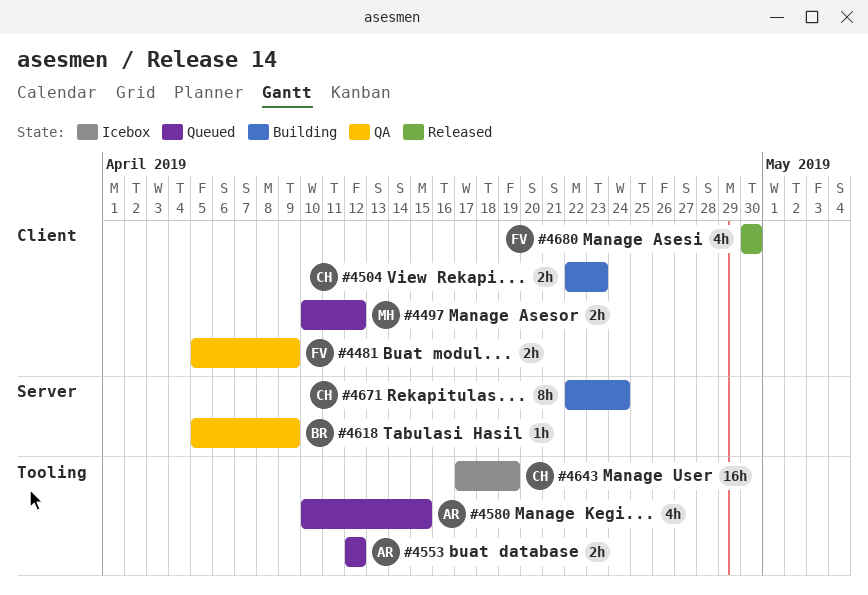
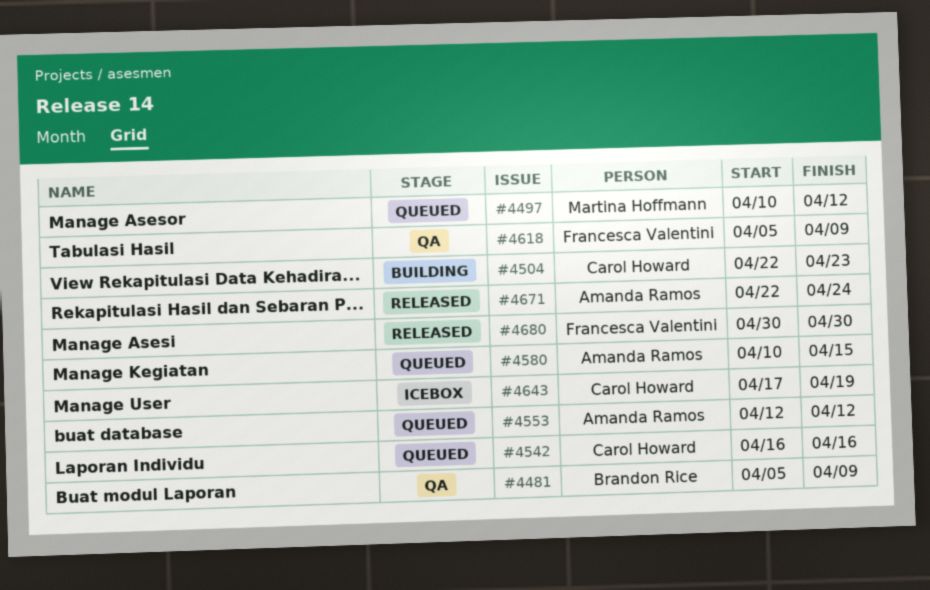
#4481, owner: Francesca Valentini -> Brandon Rice
#4542: none -> present
#4618, owner: Brandon Rice -> Francesca Valentini
#4671, status: Building -> Released
#4671, owner: Carol Howard -> Amanda Ramos

